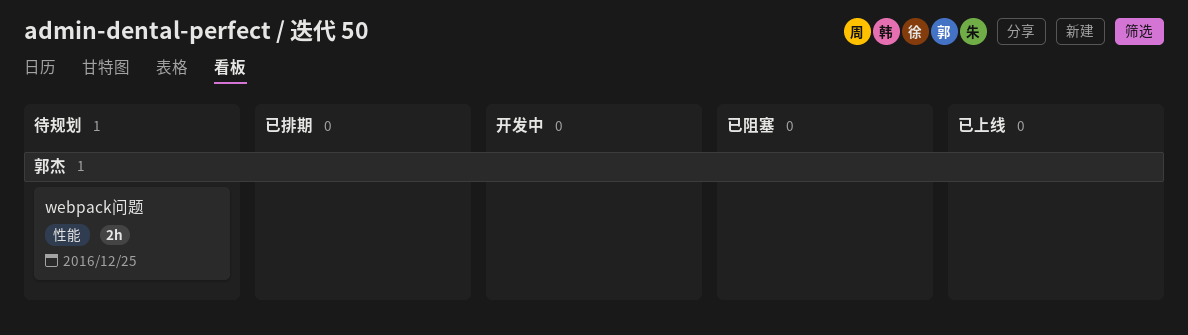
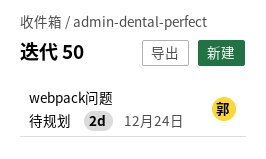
webpack问题, estimate: 2h -> 2d
webpack问题, due: Dec 25 -> Dec 24

